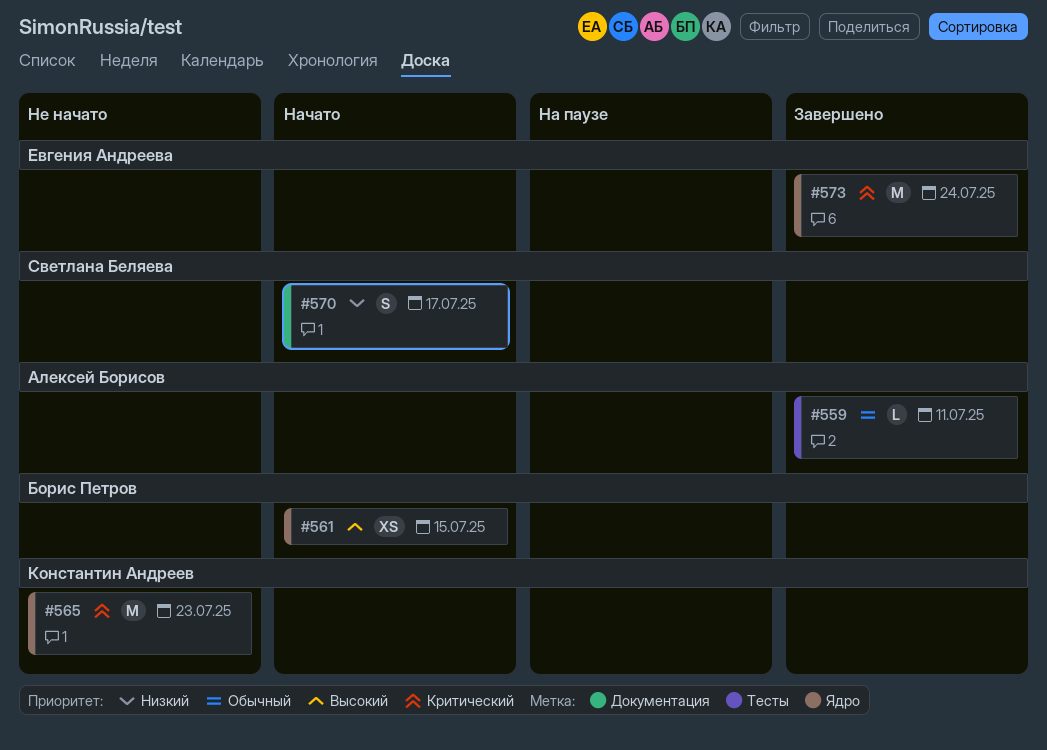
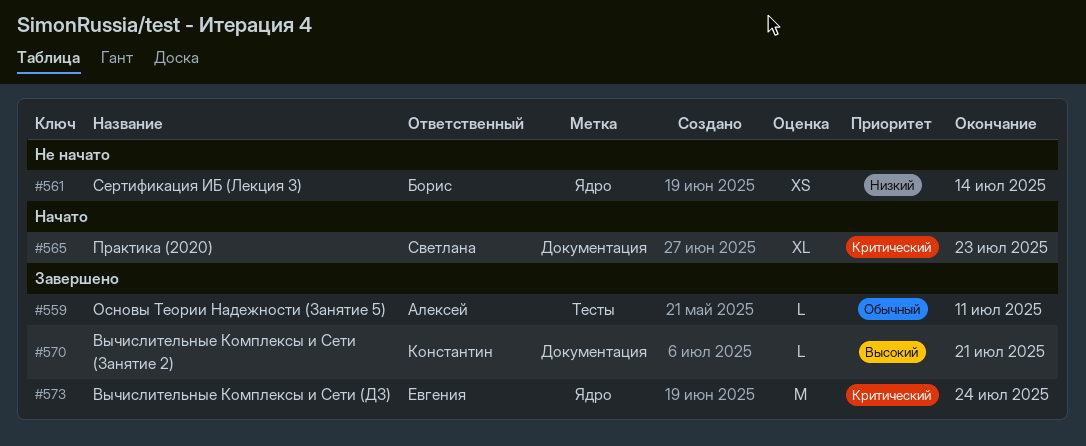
#561, status: Начато -> Не начато
#561, priority: Высокий -> Низкий
#561, due: Jul 15 -> Jul 14
#565, status: Не начато -> Начато
#565, owner: Константин Андреев -> Светлана Беляева
#565, label: Ядро -> Документация
#565, estimate: M -> XL
#570, status: Начато -> Завершено
#570, owner: Светлана Беляева -> Константин Андреев
#570, priority: Низкий -> Высокий
#570, estimate: S -> L
#570, due: Jul 17 -> Jul 21

